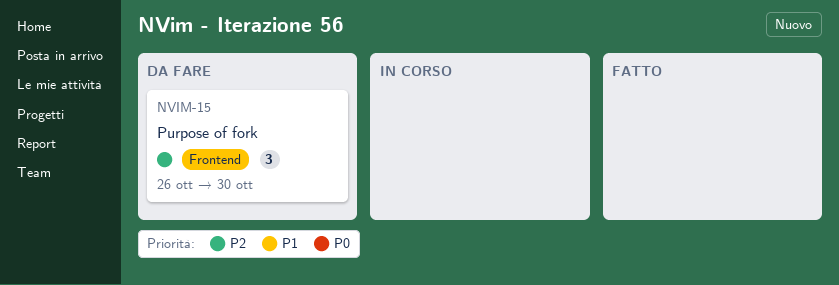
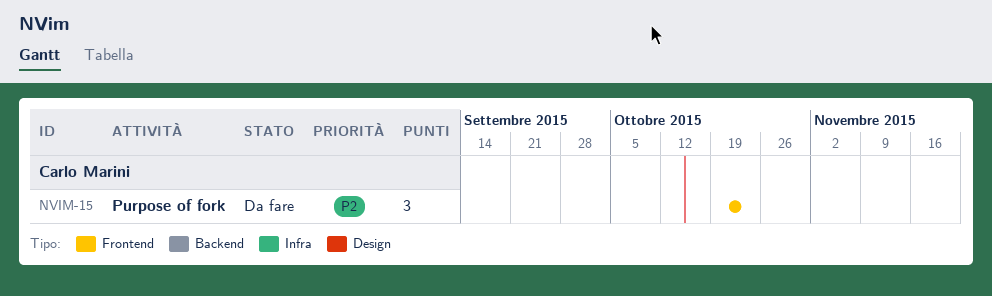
NVIM-15, start: Oct 26 -> Oct 19
NVIM-15, due: Oct 30 -> Oct 23

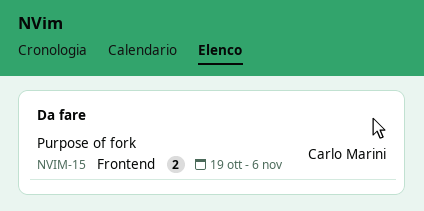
NVIM-15, estimate: 3 -> 2
NVIM-15, due: Oct 23 -> Nov 6

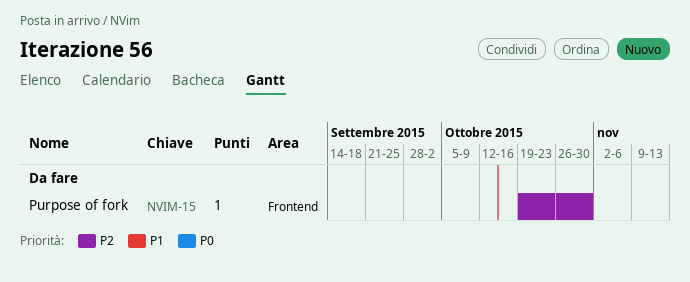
NVIM-15, estimate: 2 -> 1
NVIM-15, due: Nov 6 -> Oct 30

